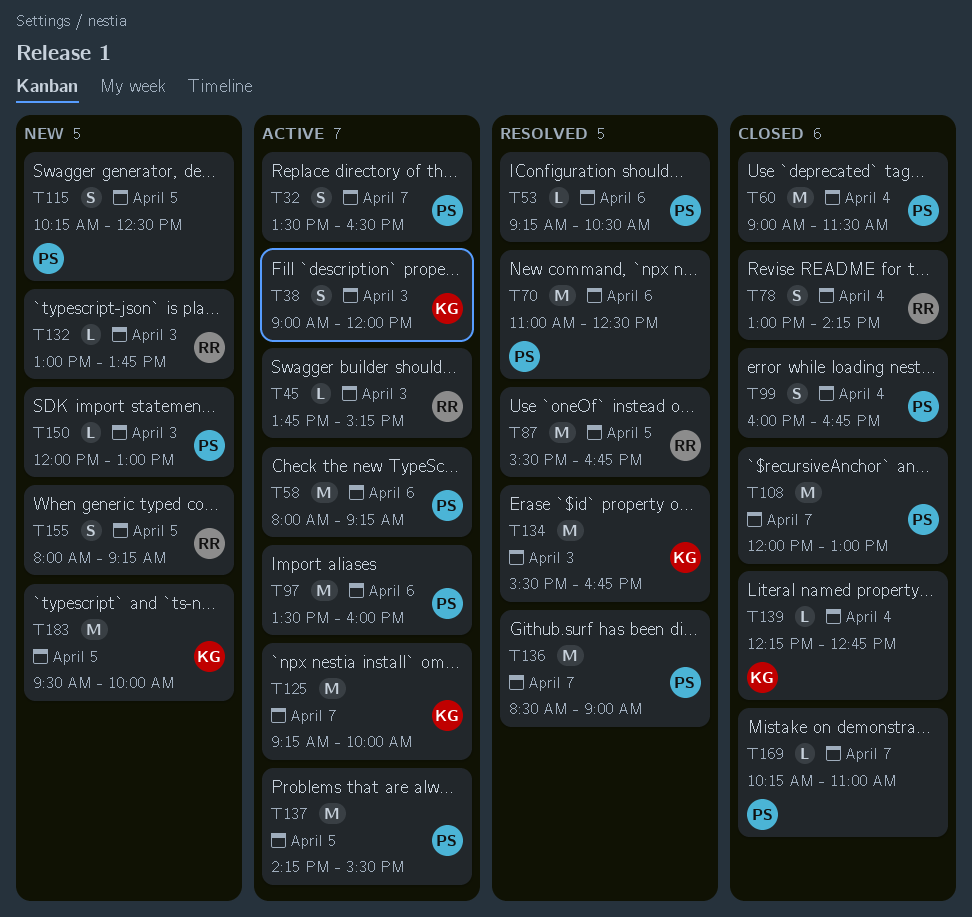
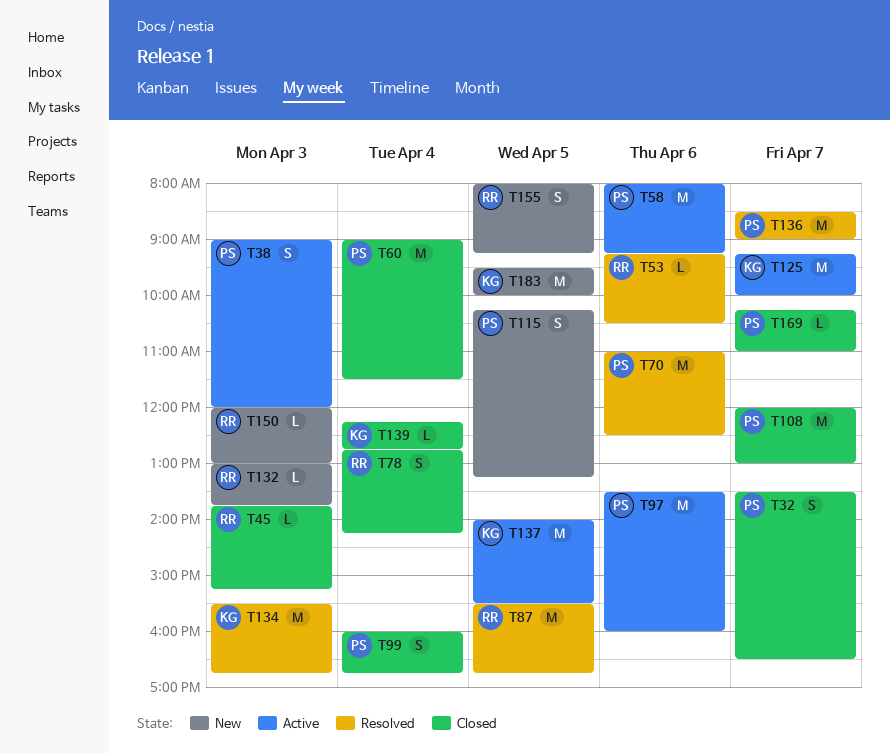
T32, status: Active -> Closed
T38, owner: KG -> PS
T45, status: Active -> Closed
T53, owner: PS -> RR
T78, begins: 13:00 -> 12:45
T115, ends: 12:30 -> 13:15
T137, owner: PS -> KG
T137, begins: 14:15 -> 14:00
T150, owner: PS -> RR

